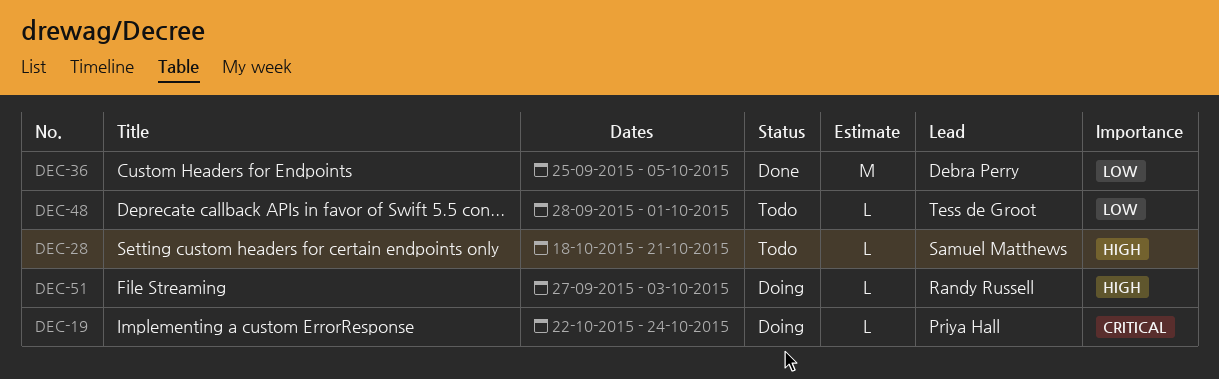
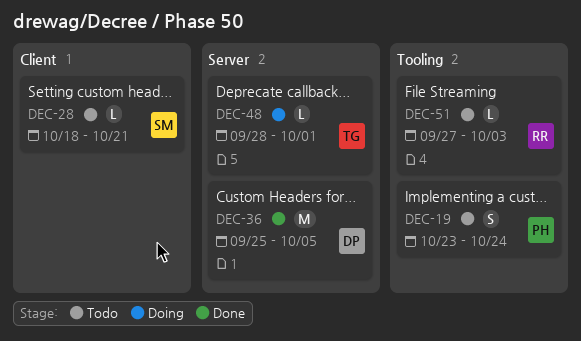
DEC-19, status: Doing -> Todo
DEC-19, estimate: L -> S
DEC-19, start: Oct 22 -> Oct 23
DEC-48, status: Todo -> Doing
DEC-51, status: Doing -> Todo

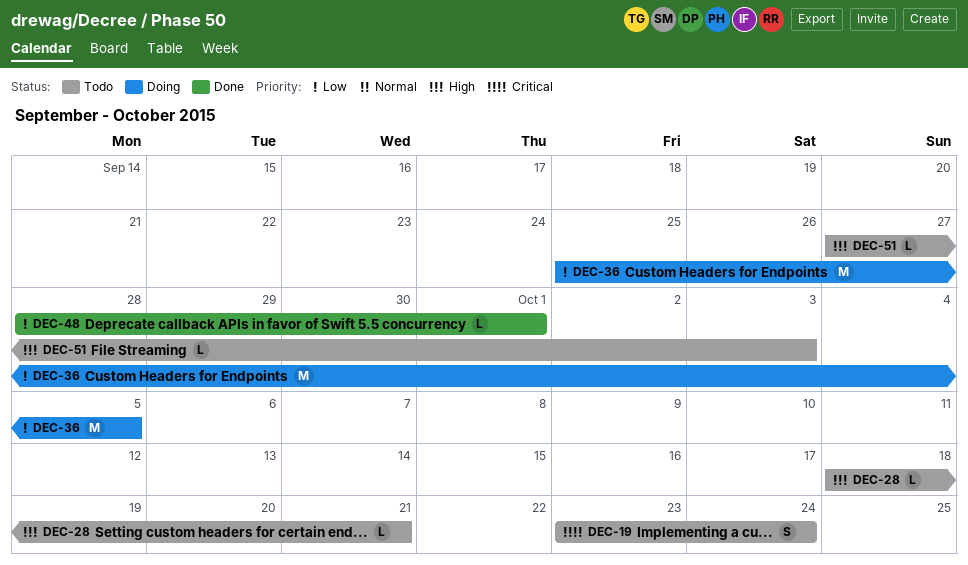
DEC-36, status: Done -> Doing
DEC-48, status: Doing -> Done

